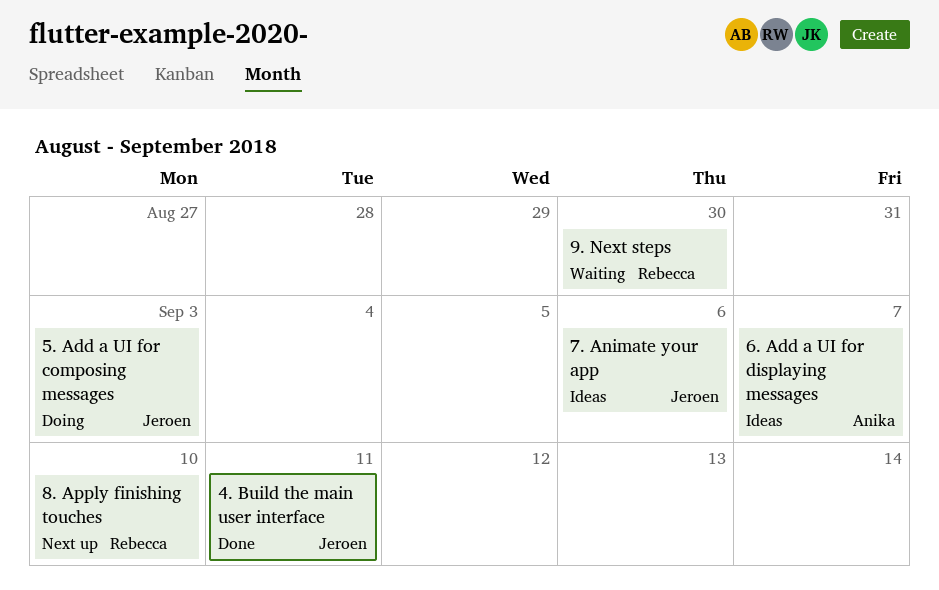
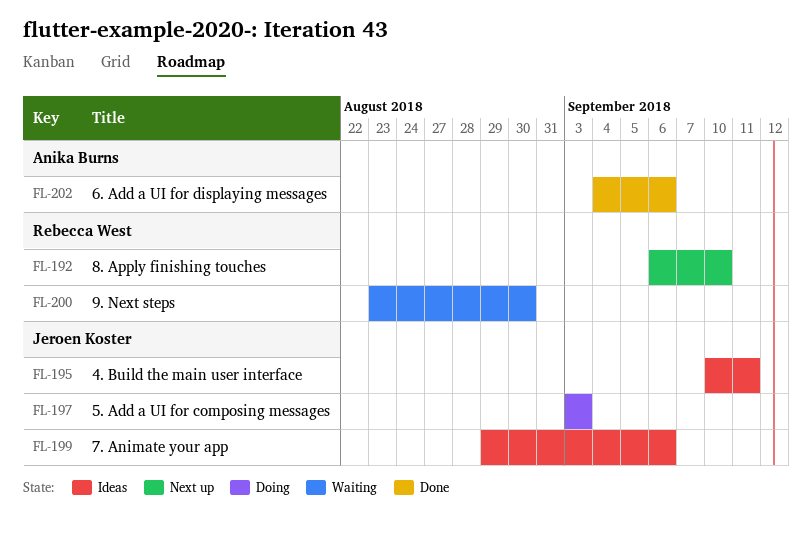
4. Build the main user interface, status: Done -> Ideas
6. Add a UI for displaying messages, status: Ideas -> Done
6. Add a UI for displaying messages, due: Sep 7 -> Sep 6

